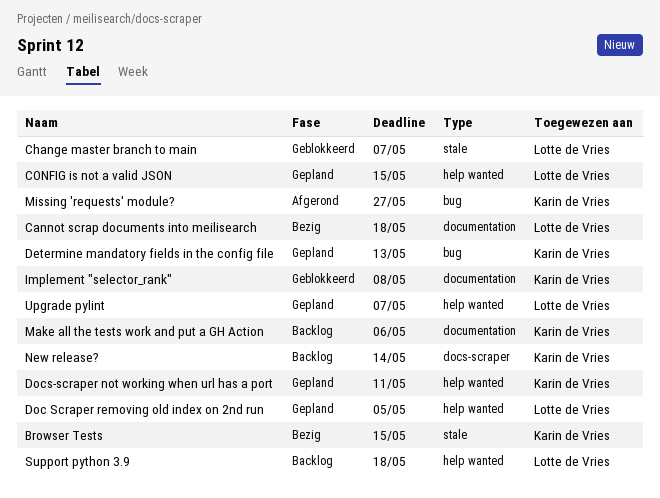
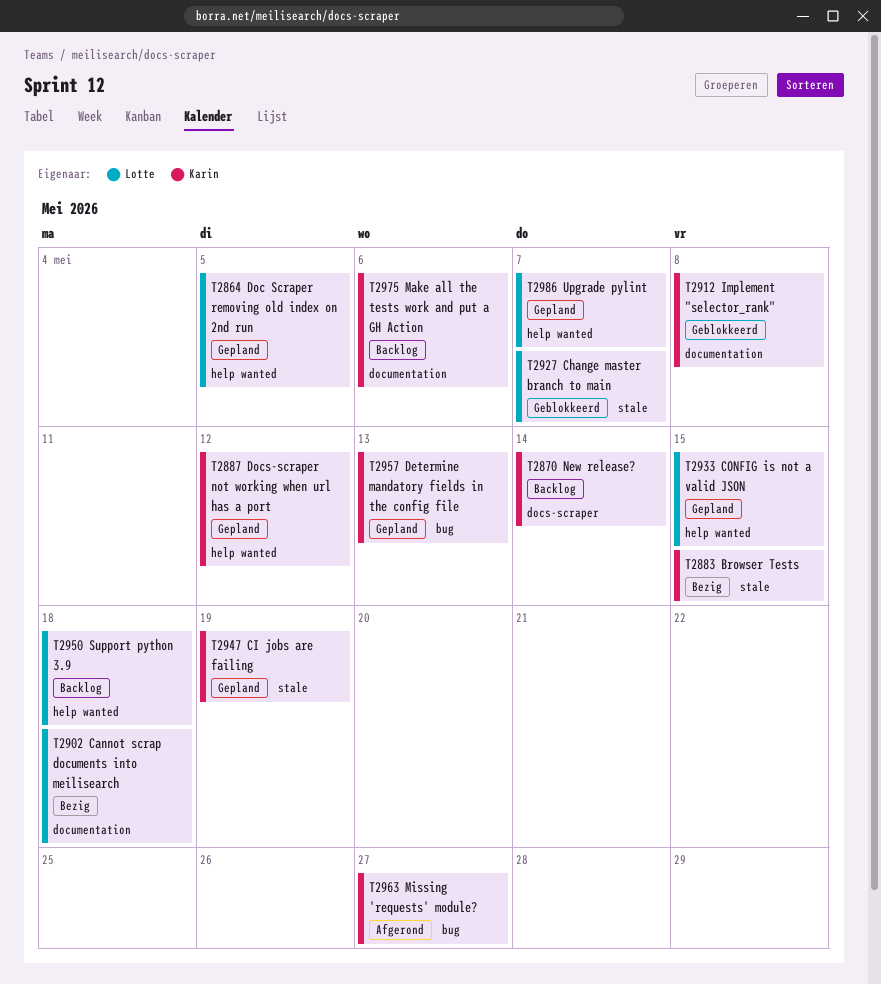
CI jobs are failing: none -> present
Docs-scraper not working when url has a port, due: May 11 -> May 12

